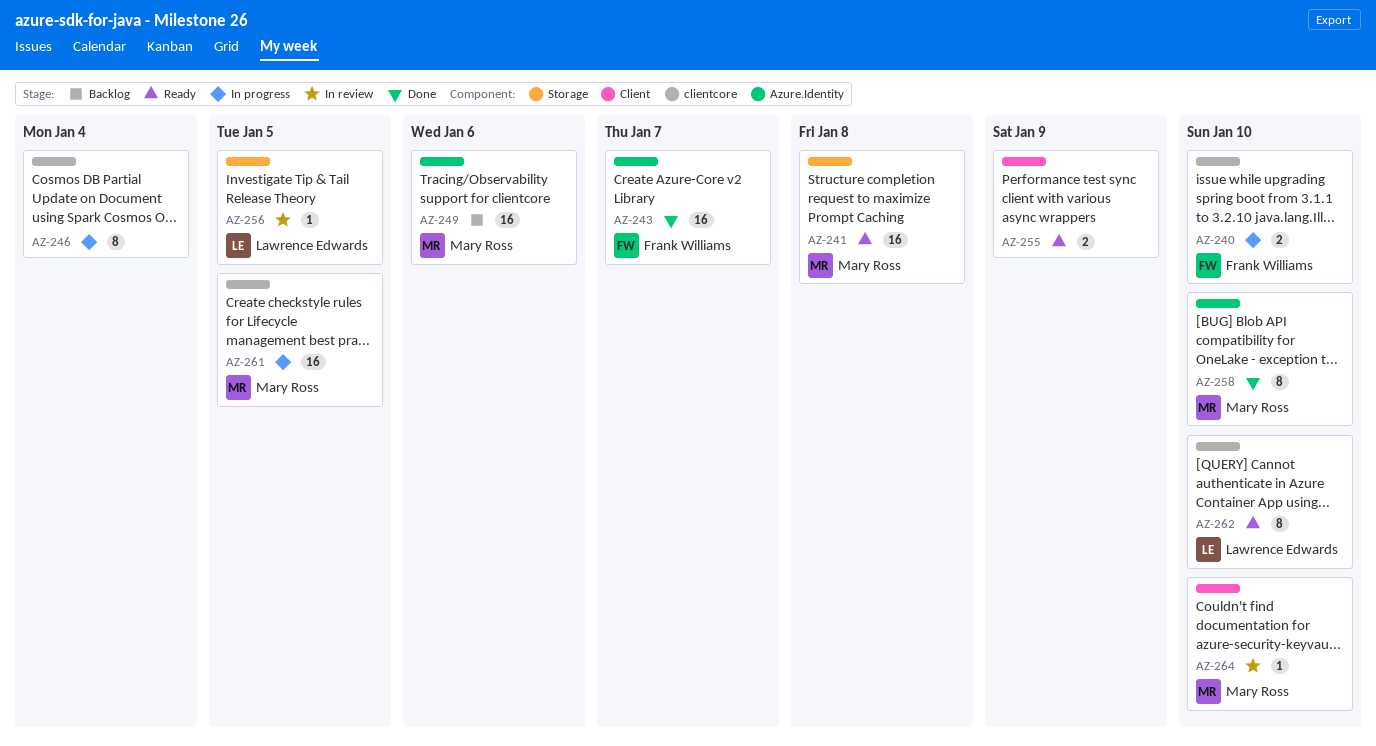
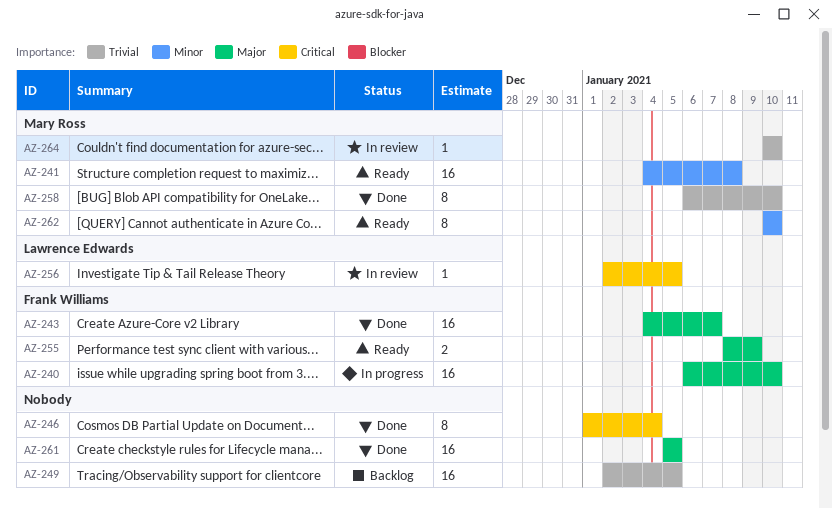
AZ-240, estimate: 2 -> 16
AZ-246, status: In progress -> Done
AZ-249, owner: Mary Ross -> none
AZ-249, due: Jan 6 -> Jan 5
AZ-255, owner: none -> Frank Williams
AZ-261, status: In progress -> Done
AZ-261, owner: Mary Ross -> none
AZ-262, owner: Lawrence Edwards -> Mary Ross

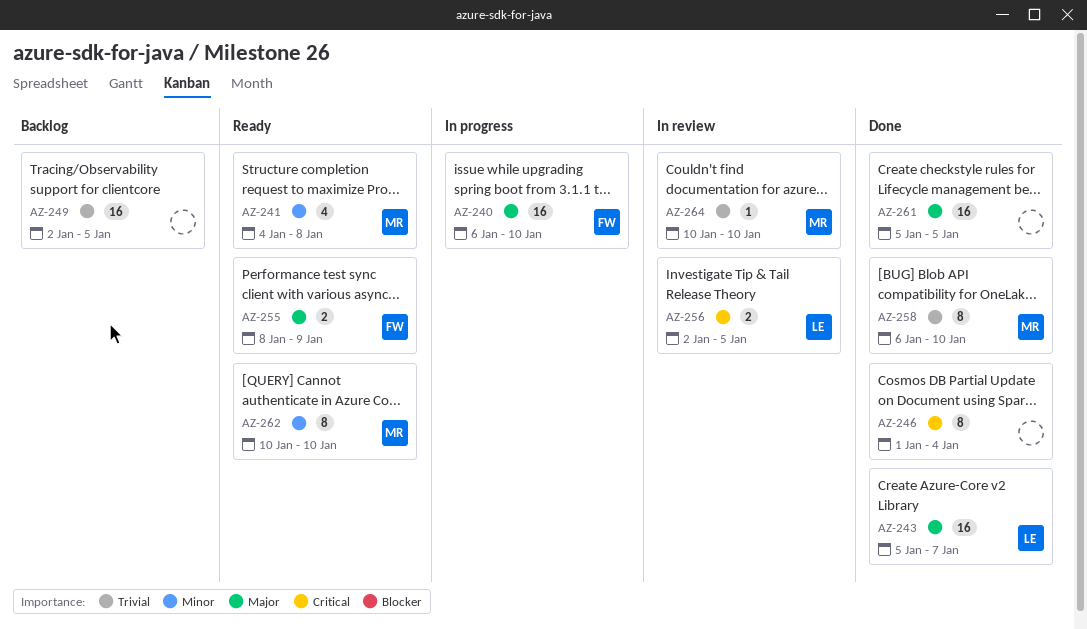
AZ-241, estimate: 16 -> 4
AZ-243, owner: Frank Williams -> Lawrence Edwards
AZ-243, start: Jan 4 -> Jan 5
AZ-256, estimate: 1 -> 2

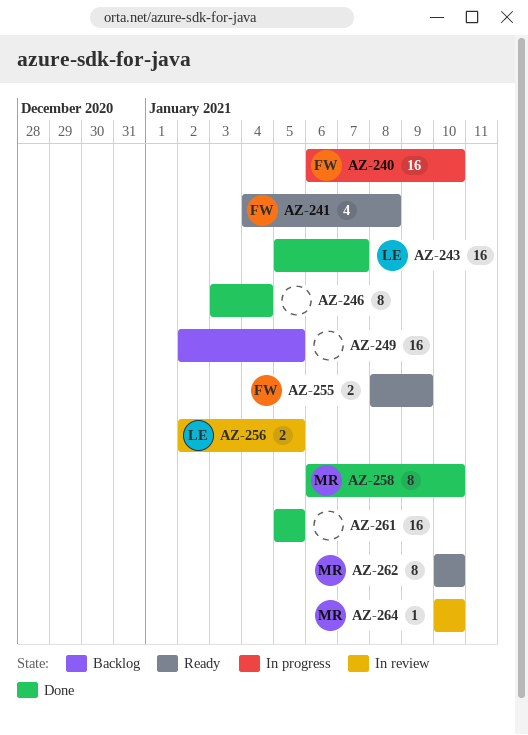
AZ-241, owner: MR -> FW
AZ-246, start: Jan 1 -> Jan 3

